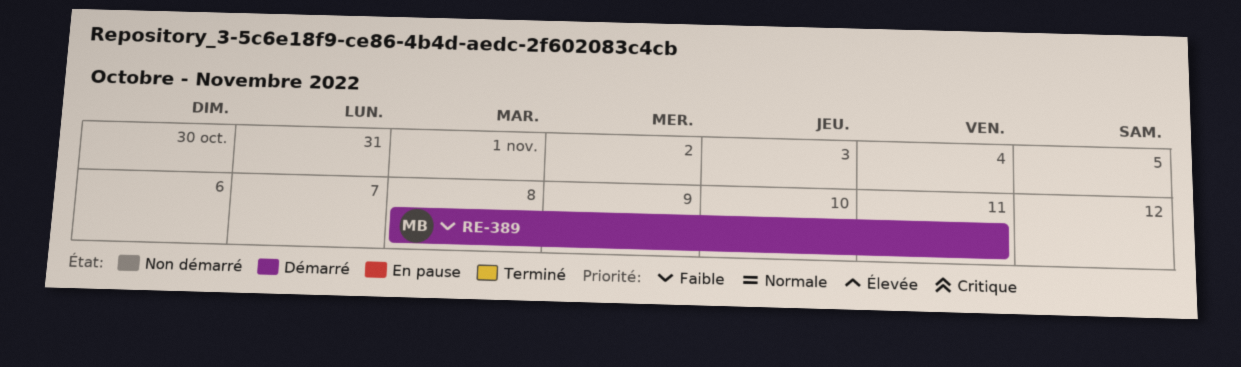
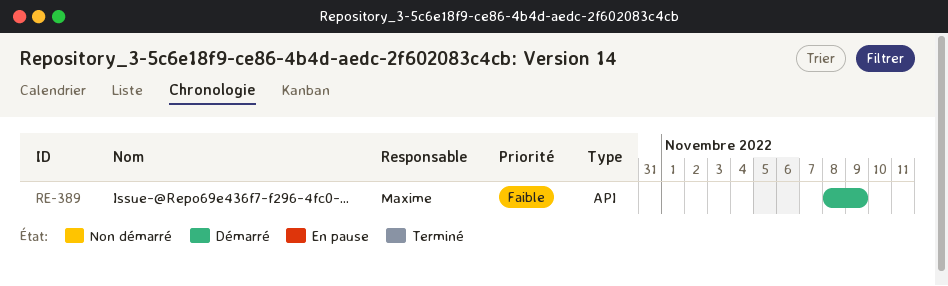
RE-389, due: Nov 11 -> Nov 9

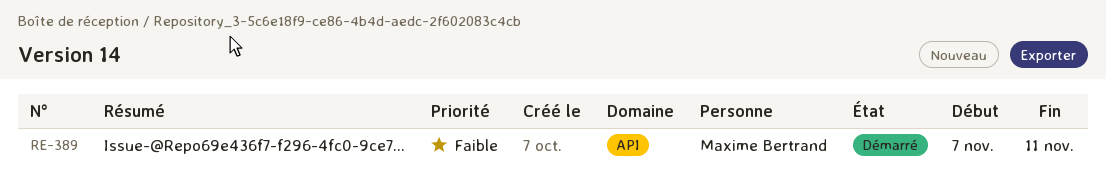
RE-389, start: Nov 8 -> Nov 7
RE-389, due: Nov 9 -> Nov 11

